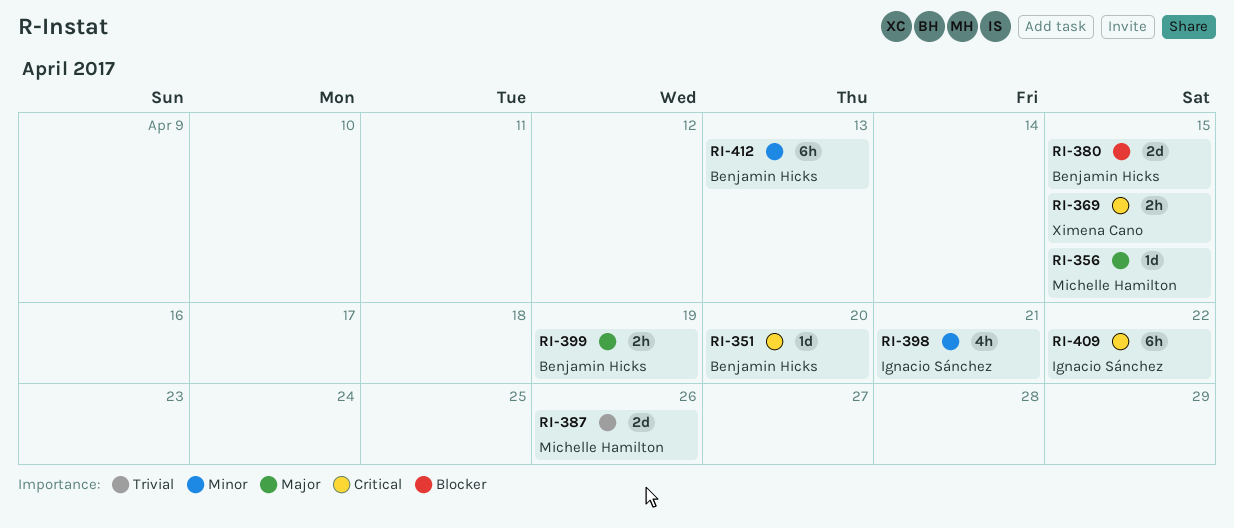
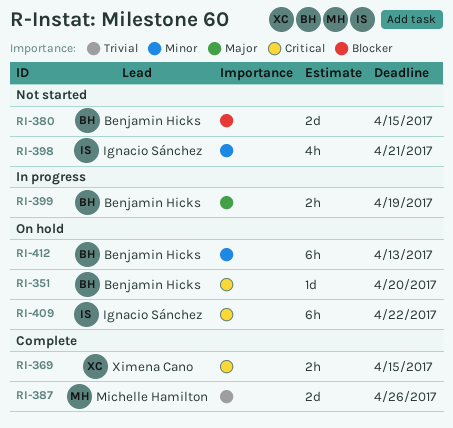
RI-356: present -> none

